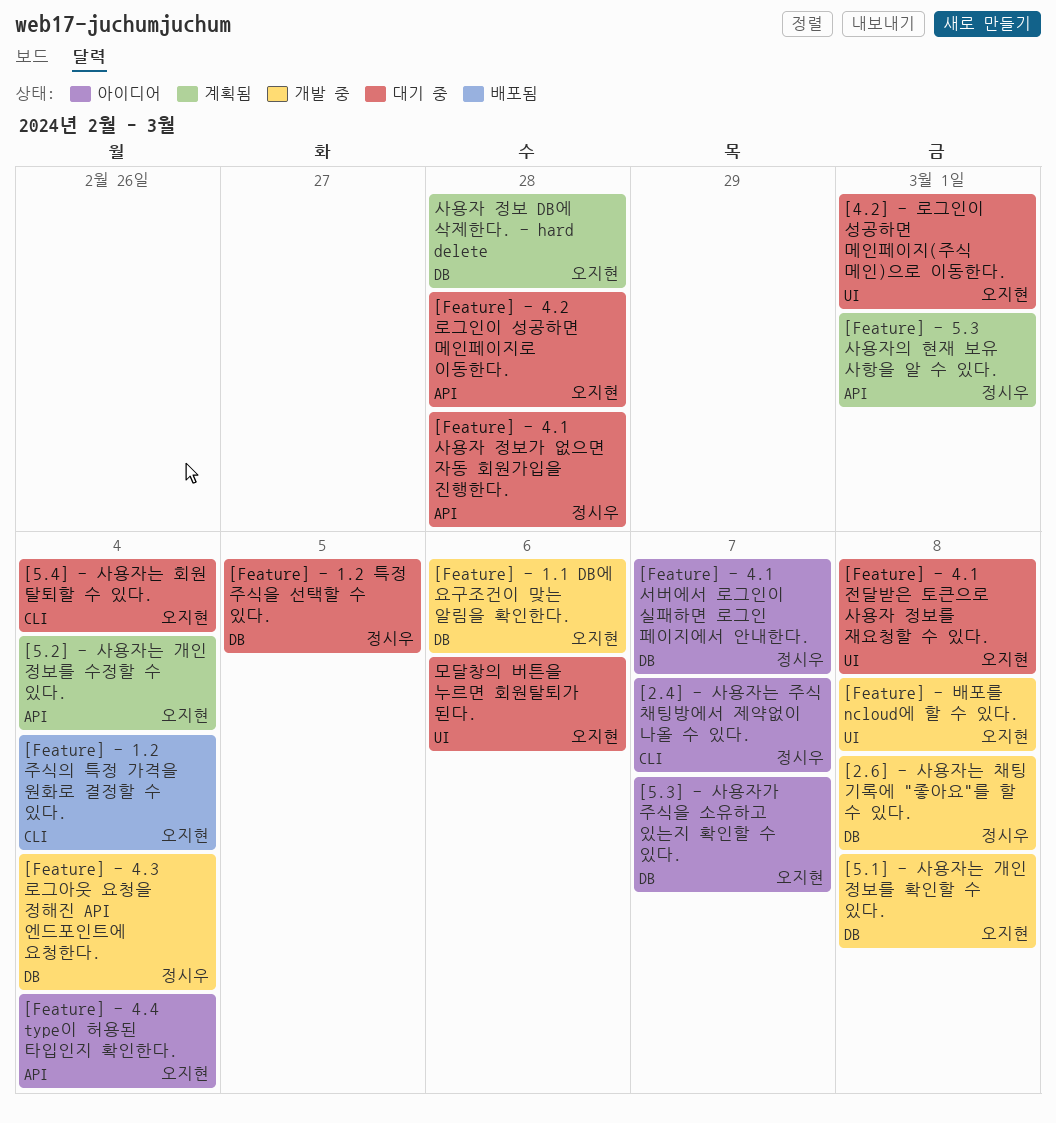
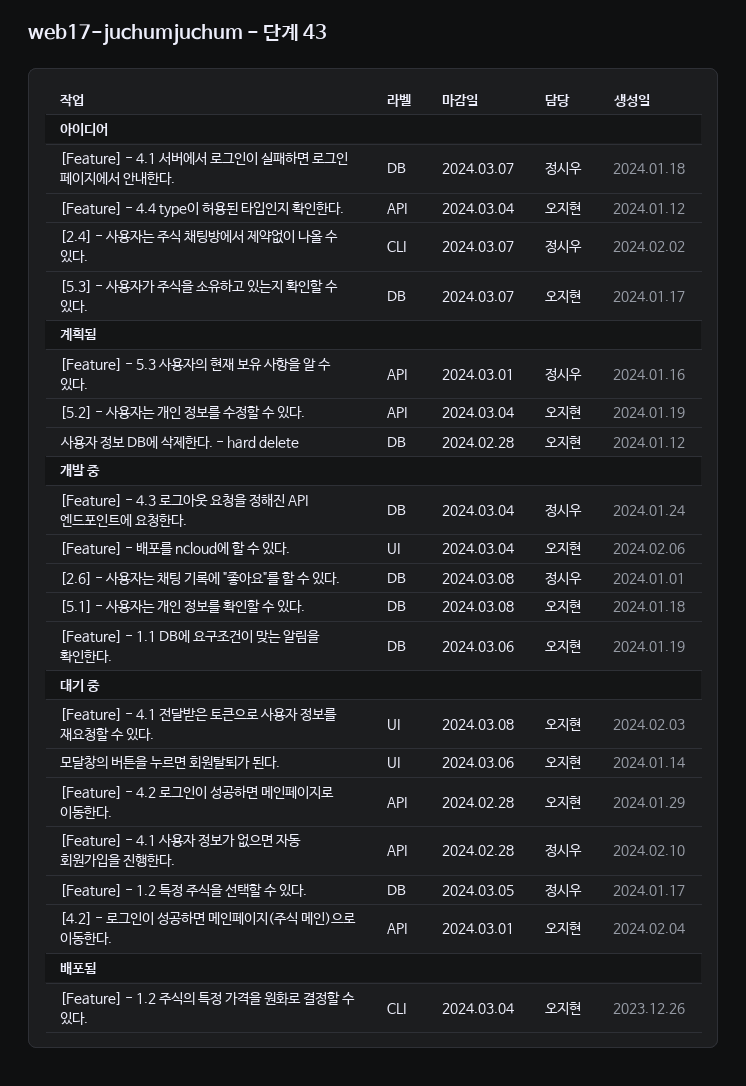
[4.2] - 로그인이 성공하면 메인페이지(주식 메인)으로 이동한다., label: UI -> API
[5.4] - 사용자는 회원 탈퇴할 수 있다.: present -> none
[Feature] - 배포를 ncloud에 할 수 있다., due: Mar 8 -> Mar 4

